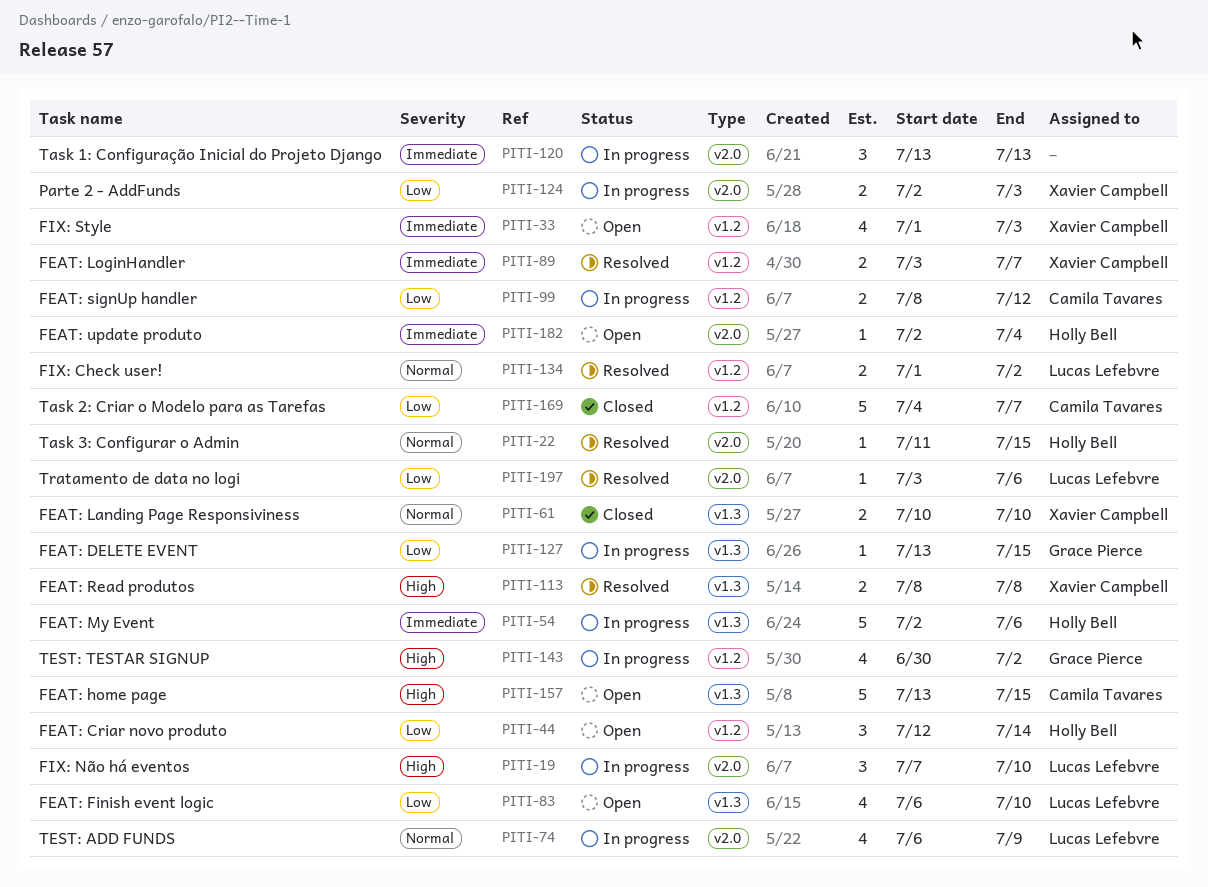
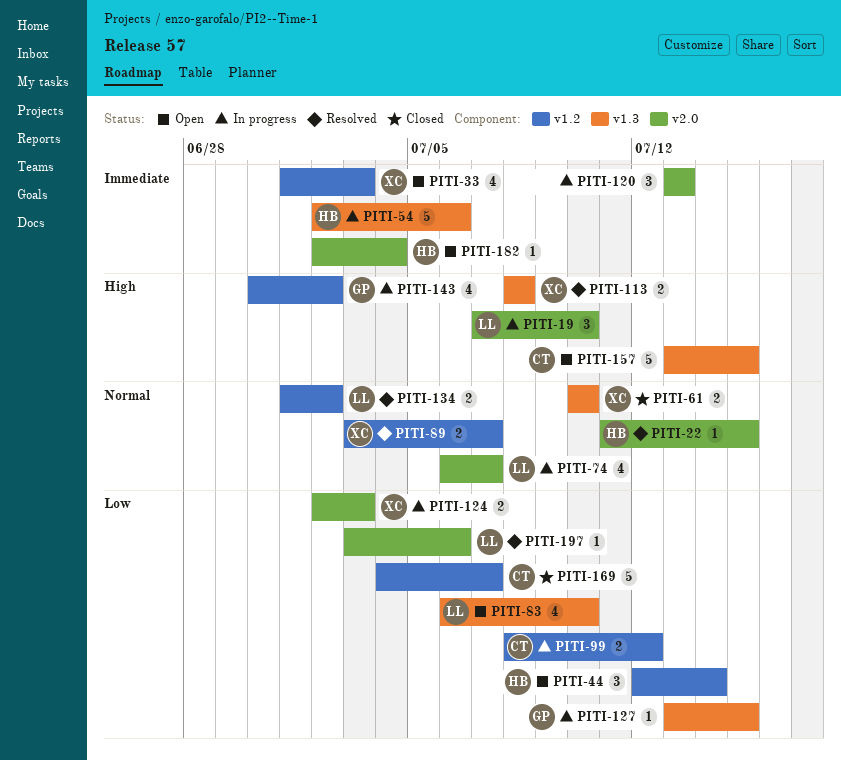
PITI-74, due: Jul 9 -> Jul 7
PITI-89, priority: Immediate -> Normal

